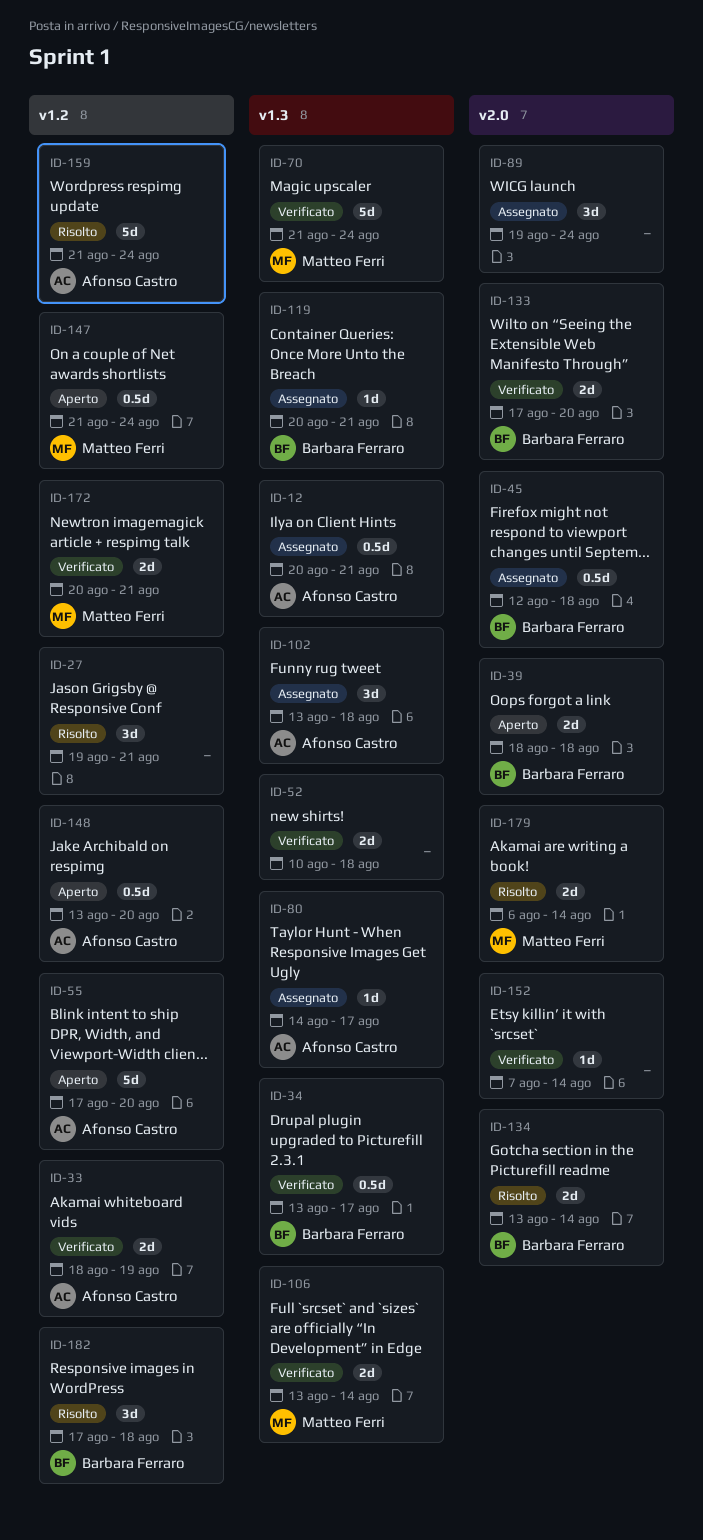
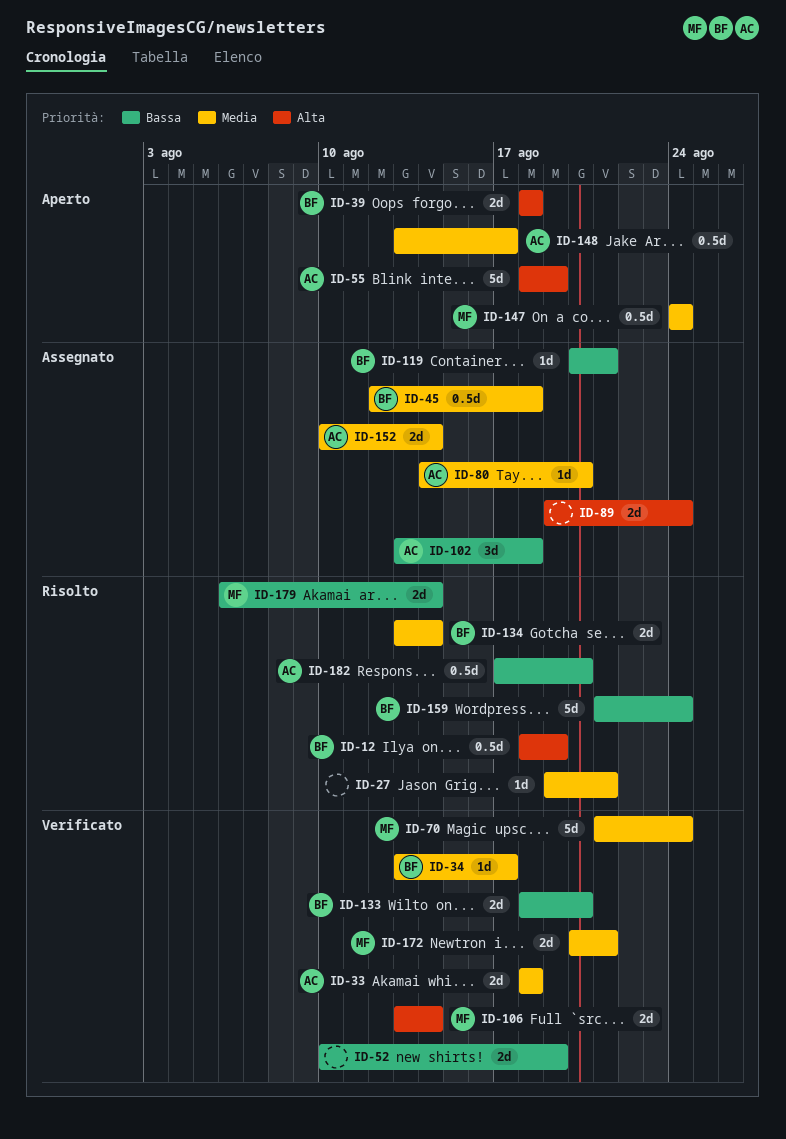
ID-12, status: Assegnato -> Risolto
ID-12, owner: Afonso Castro -> Barbara Ferraro
ID-12, start: Aug 20 -> Aug 18
ID-12, due: Aug 21 -> Aug 19
ID-27, estimate: 3d -> 1d
ID-33, due: Aug 19 -> Aug 18
ID-34, estimate: 0.5d -> 1d
ID-52, due: Aug 18 -> Aug 19
ID-55, start: Aug 17 -> Aug 18
ID-55, due: Aug 20 -> Aug 19
ID-80, due: Aug 17 -> Aug 20
ID-89, estimate: 3d -> 2d
ID-133, start: Aug 17 -> Aug 18
ID-147, start: Aug 21 -> Aug 24
ID-148, due: Aug 20 -> Aug 17
ID-152, status: Verificato -> Assegnato
ID-152, owner: none -> Afonso Castro
ID-152, estimate: 1d -> 2d
ID-152, start: Aug 7 -> Aug 10
ID-159, owner: Afonso Castro -> Barbara Ferraro
ID-182, owner: Barbara Ferraro -> Afonso Castro
ID-182, estimate: 3d -> 0.5d
ID-182, due: Aug 18 -> Aug 20

